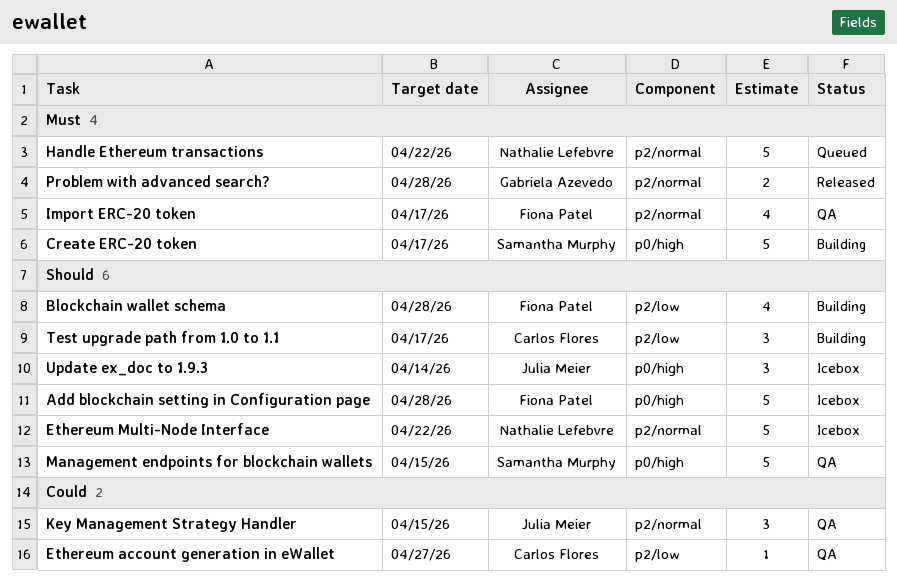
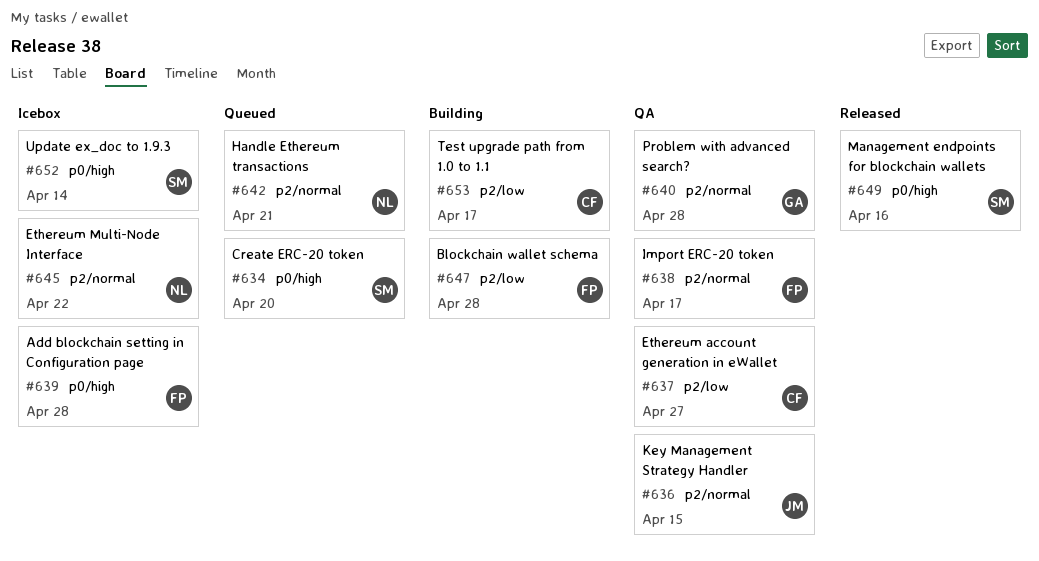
Create ERC-20 token, status: Building -> Queued
Create ERC-20 token, due: Apr 17 -> Apr 20
Handle Ethereum transactions, due: Apr 22 -> Apr 21
Management endpoints for blockchain wallets, status: QA -> Released
Management endpoints for blockchain wallets, due: Apr 15 -> Apr 16
Problem with advanced search?, status: Released -> QA
Update ex_doc to 1.9.3, owner: Julia Meier -> Samantha Murphy

